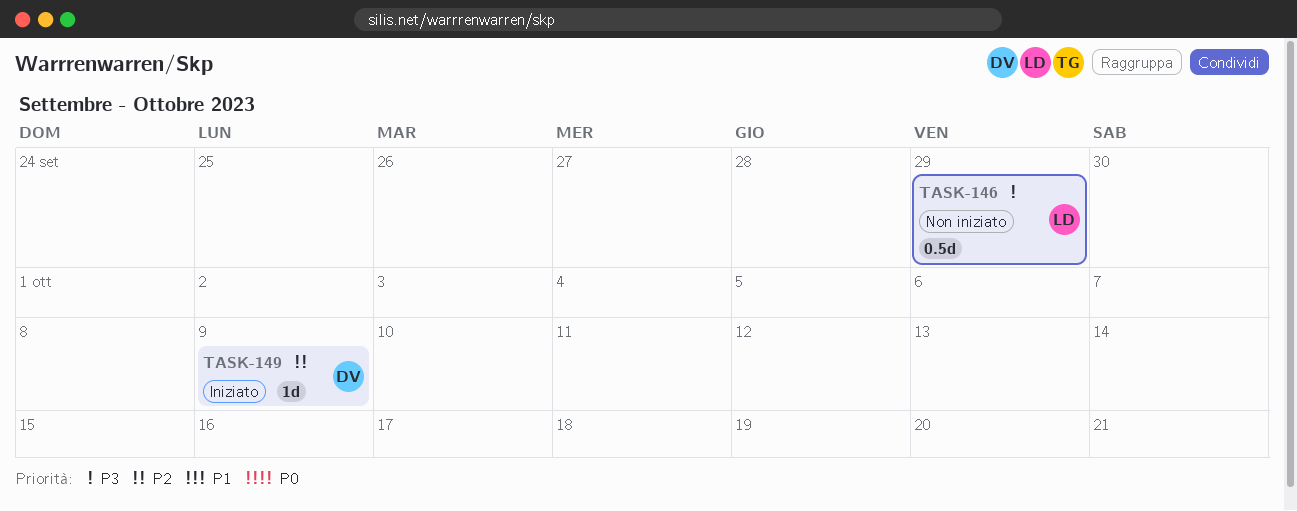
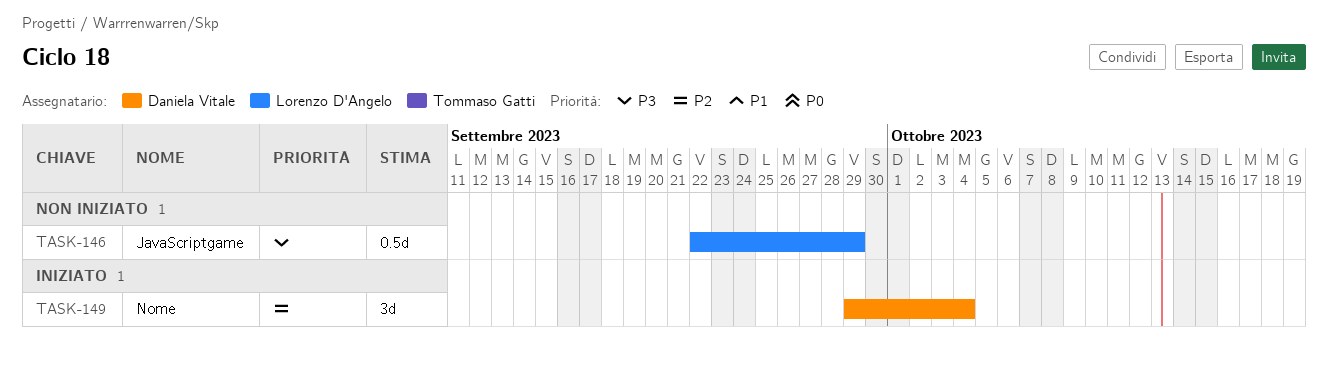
TASK-149, estimate: 1d -> 3d
TASK-149, due: Oct 9 -> Oct 4

